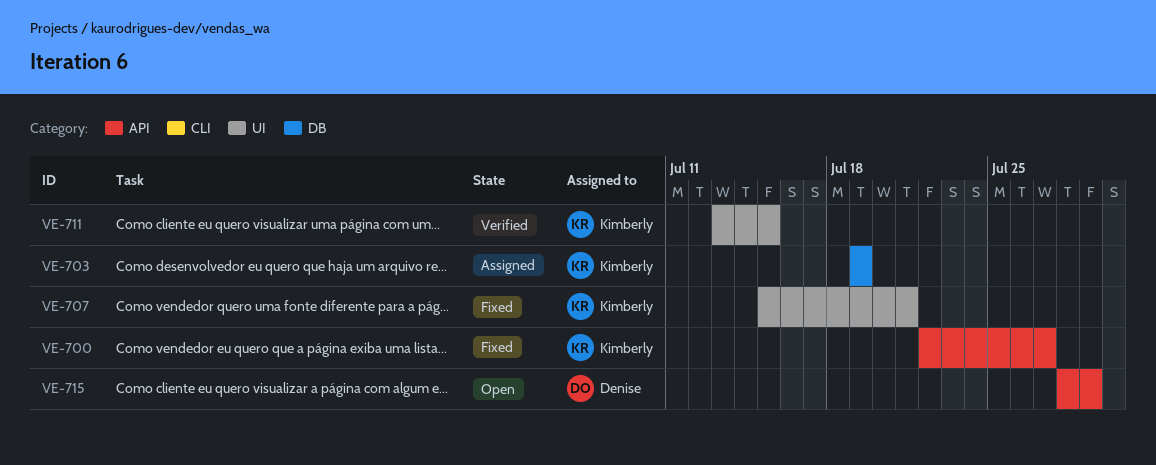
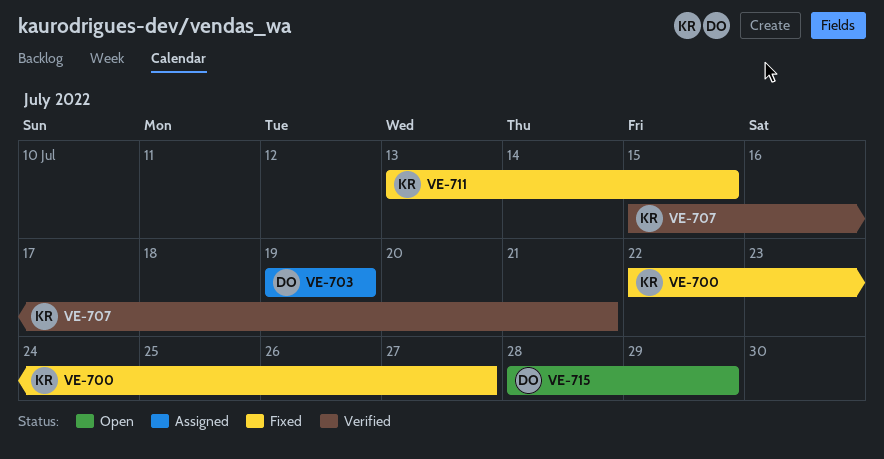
VE-703, owner: Kimberly -> Denise
VE-707, status: Fixed -> Verified
VE-711, status: Verified -> Fixed

